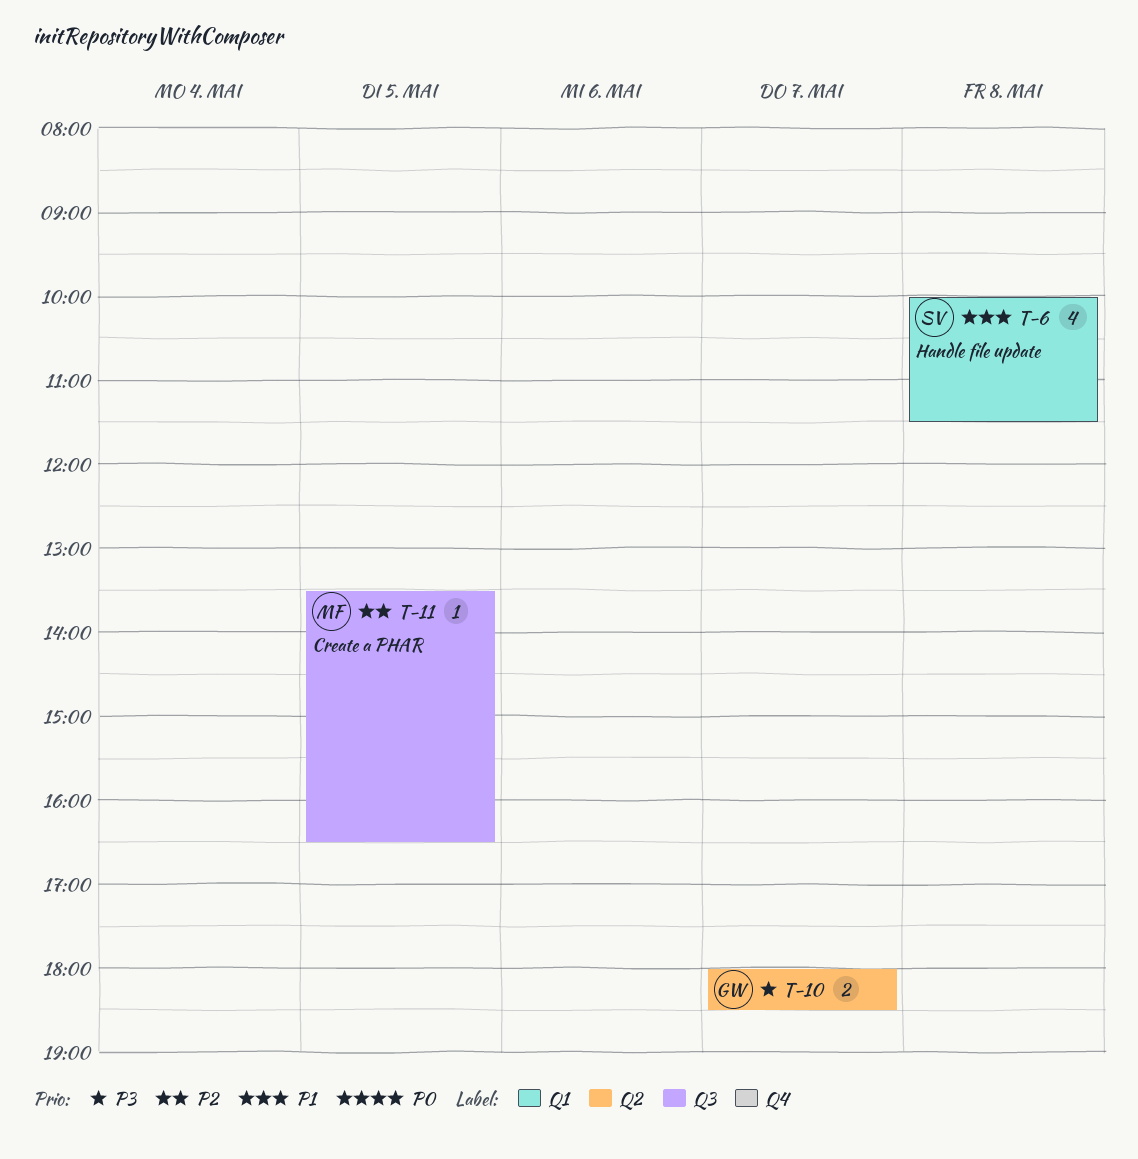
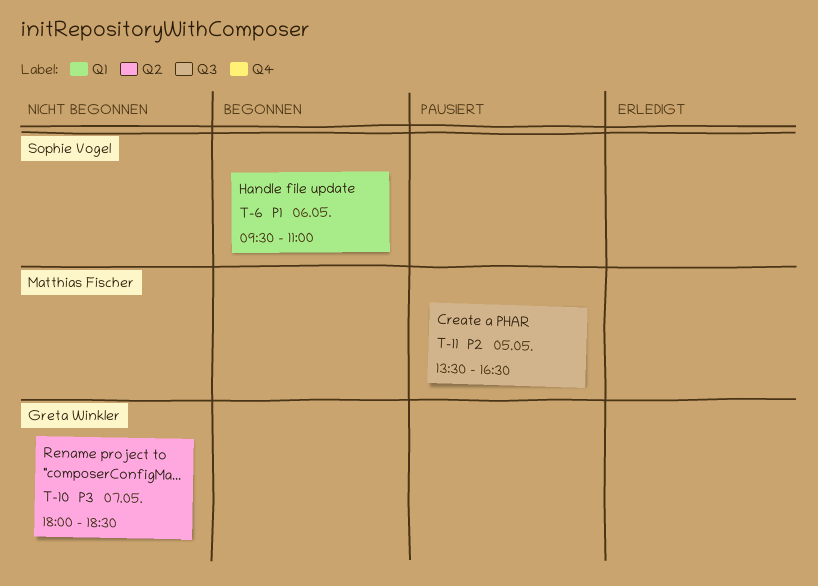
T-6, day: May 8 -> May 6
T-6, begins: 10:00 -> 09:30
T-6, ends: 11:30 -> 11:00

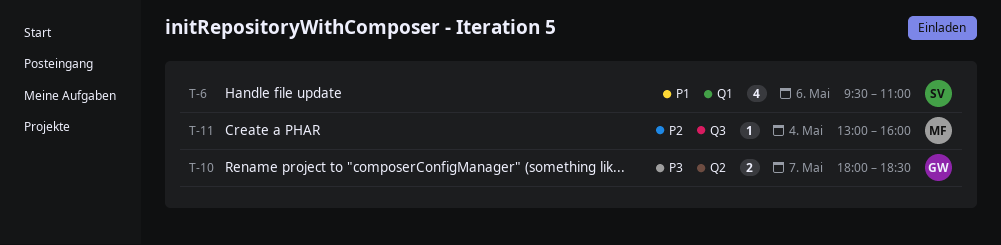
T-11, day: May 5 -> May 4
T-11, begins: 13:30 -> 13:00
T-11, ends: 16:30 -> 16:00

